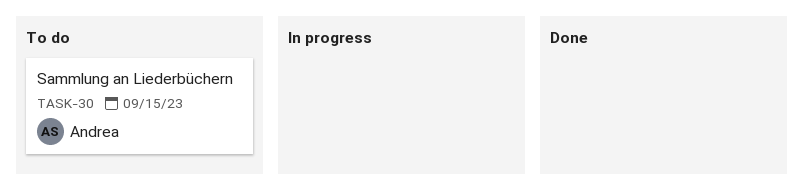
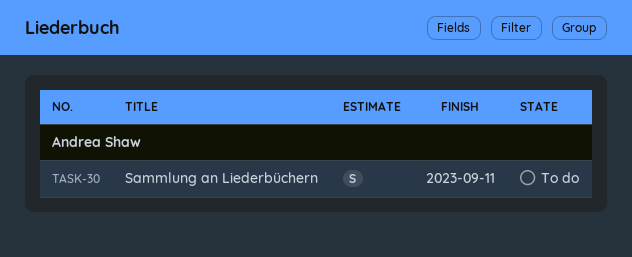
TASK-30, due: Sep 15 -> Sep 11

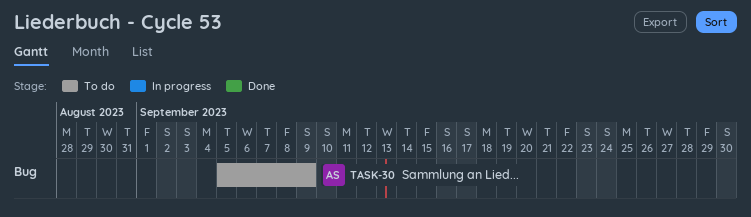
TASK-30, due: Sep 11 -> Sep 9

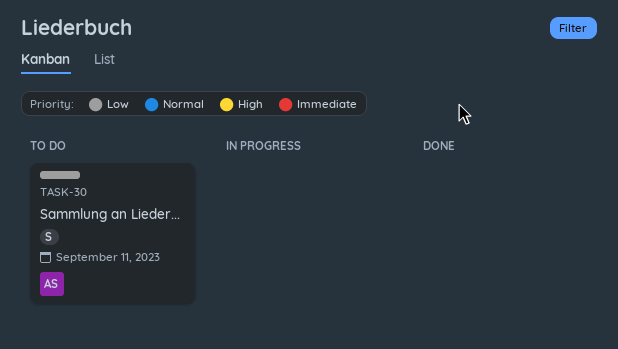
TASK-30, due: Sep 9 -> Sep 11

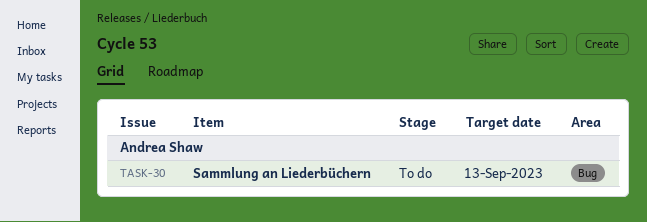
TASK-30, due: Sep 11 -> Sep 13

